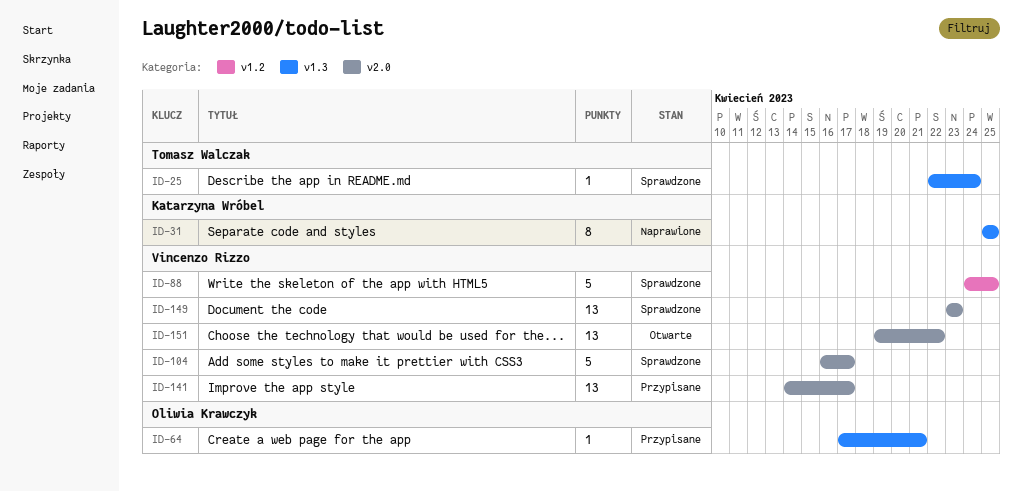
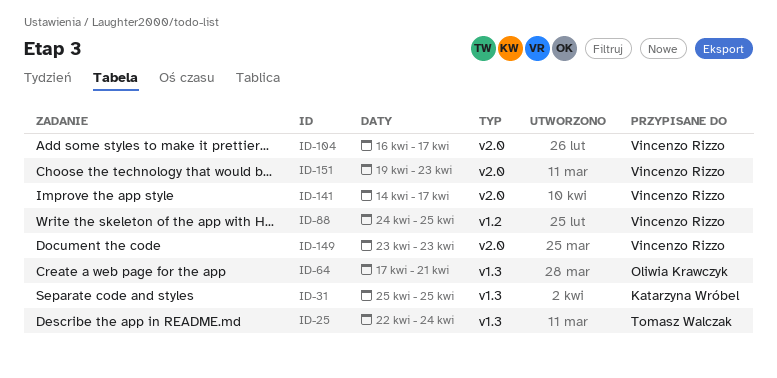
ID-151, due: Apr 22 -> Apr 23

